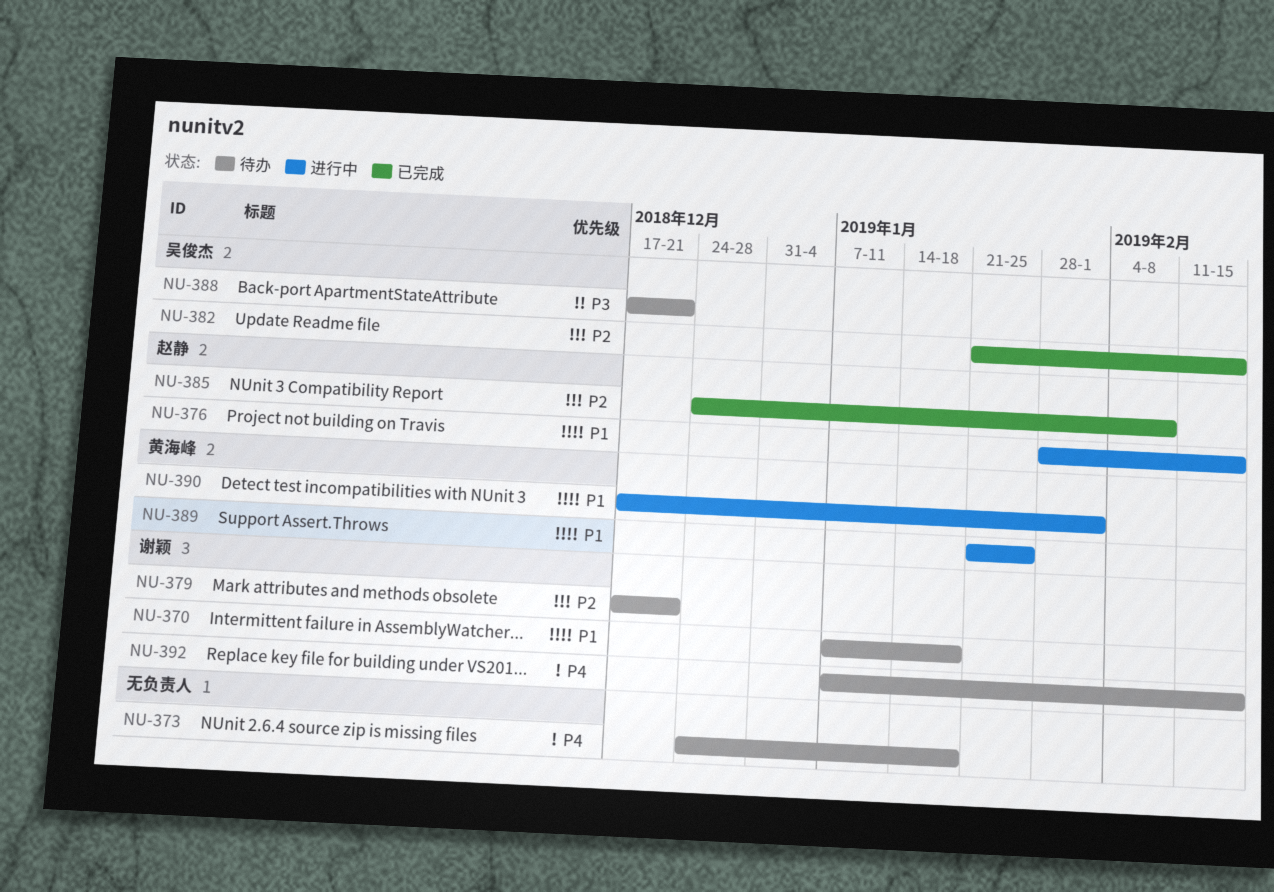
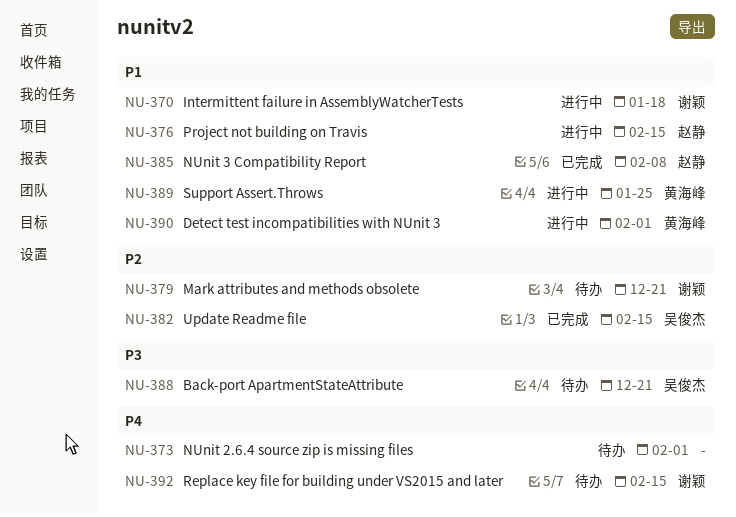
NU-370, status: 待办 -> 进行中
NU-373, due: Jan 18 -> Feb 1
NU-385, priority: P2 -> P1

